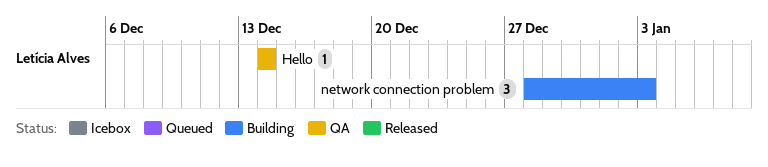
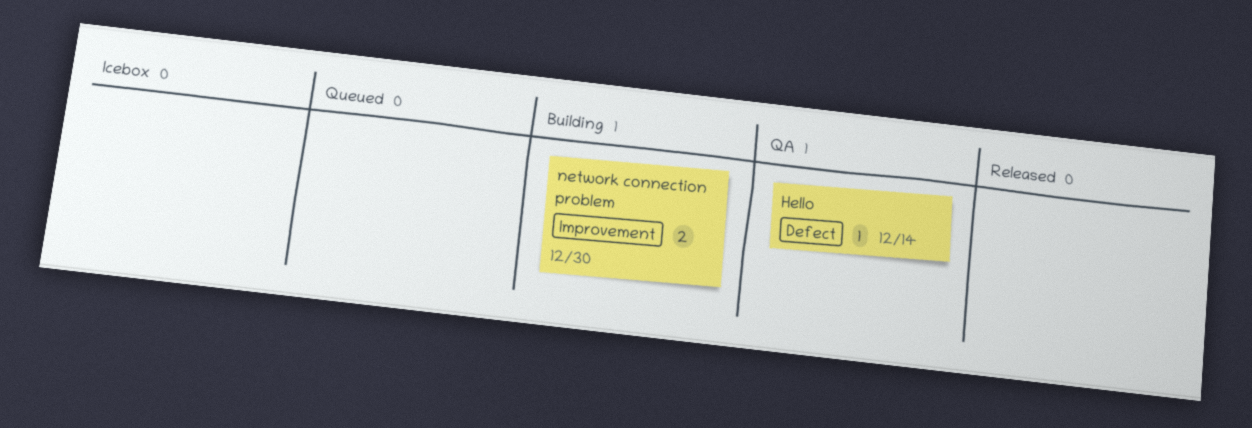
network connection problem, estimate: 3 -> 2
network connection problem, due: Jan 3 -> Dec 30

